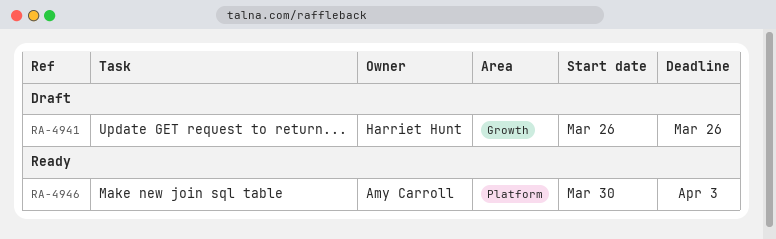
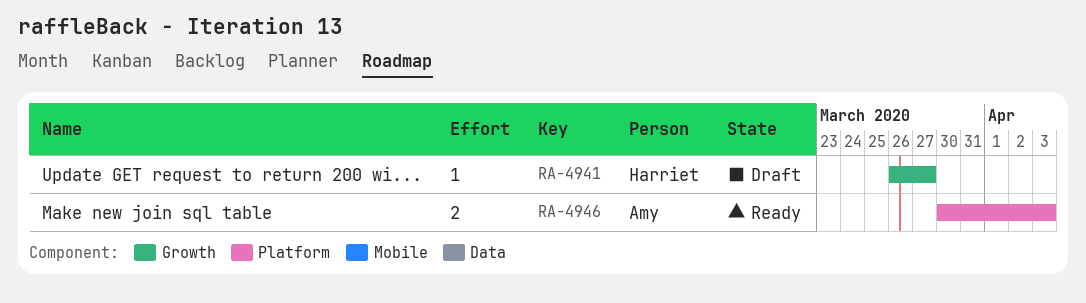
RA-4941, due: Mar 26 -> Mar 27

